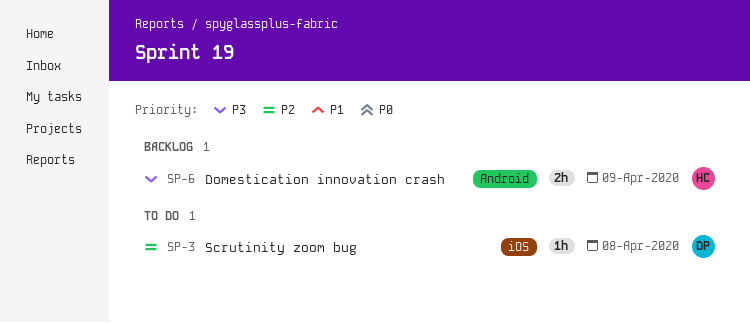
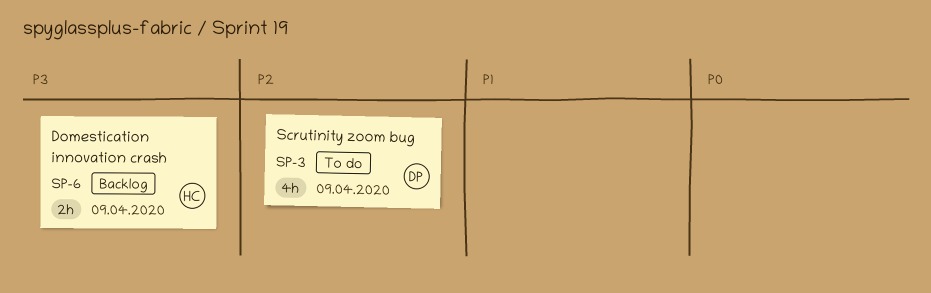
SP-3, estimate: 1h -> 4h
SP-3, due: Apr 8 -> Apr 9

